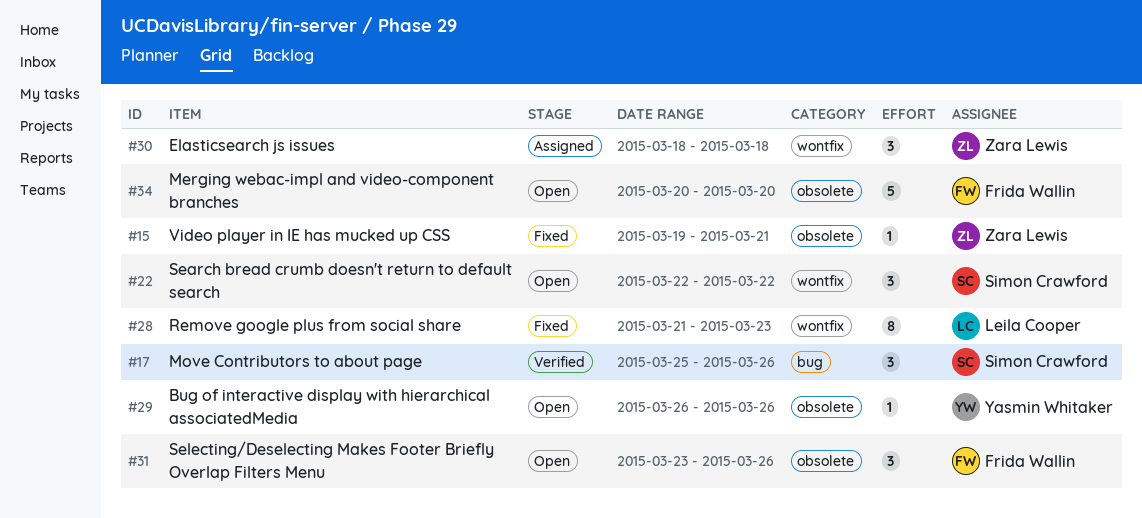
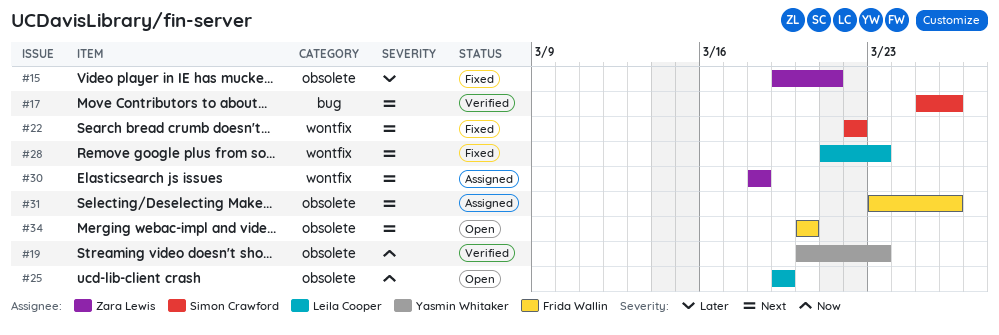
#19: none -> present
#22, status: Open -> Fixed
#25: none -> present
#29: present -> none
#31, status: Open -> Assigned

